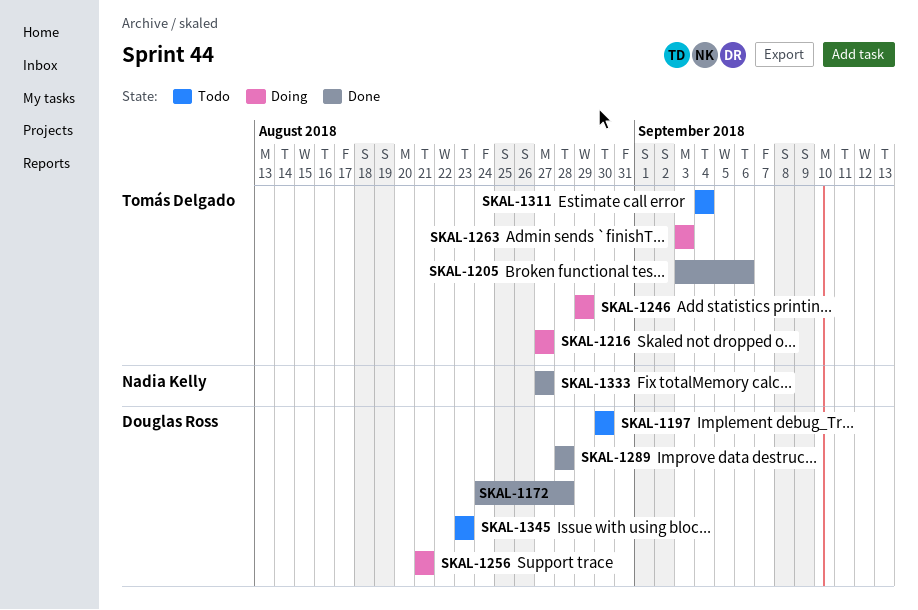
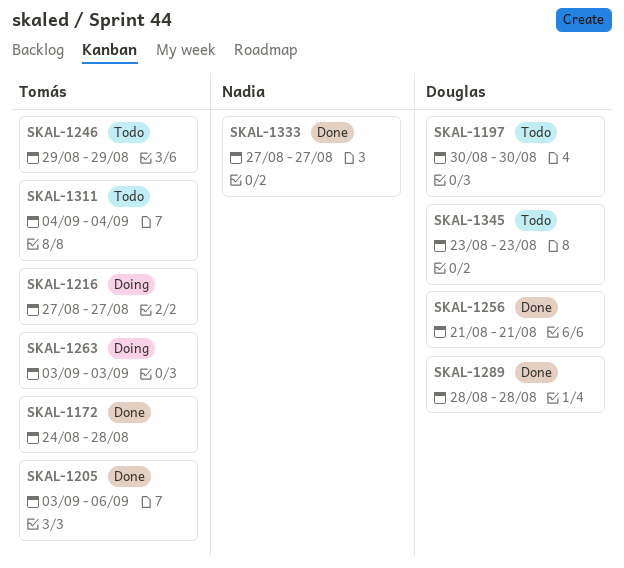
SKAL-1172, owner: Douglas Ross -> Tomás Delgado
SKAL-1246, status: Doing -> Todo
SKAL-1256, status: Doing -> Done

